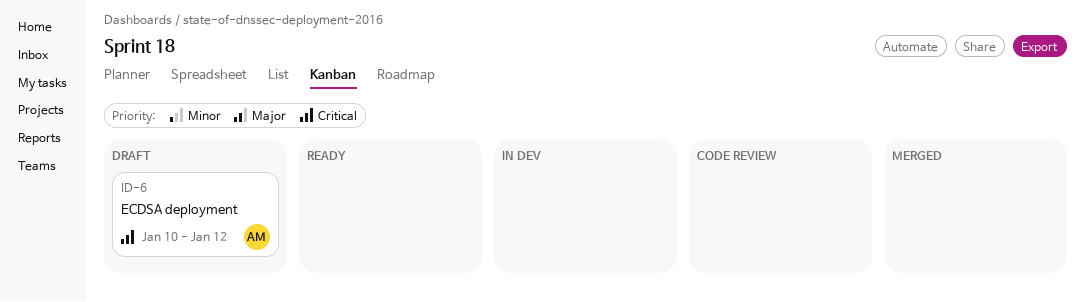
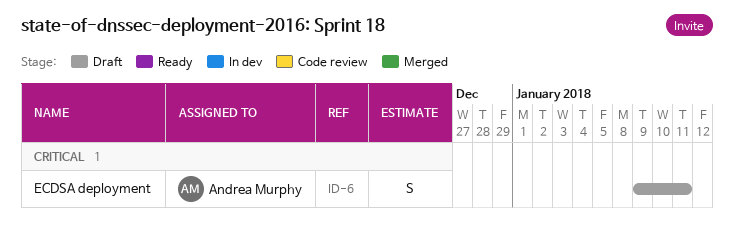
ID-6, start: Jan 10 -> Jan 9
ID-6, due: Jan 12 -> Jan 11

